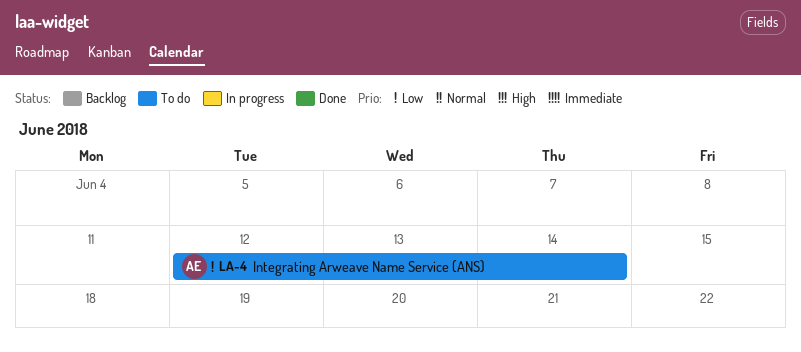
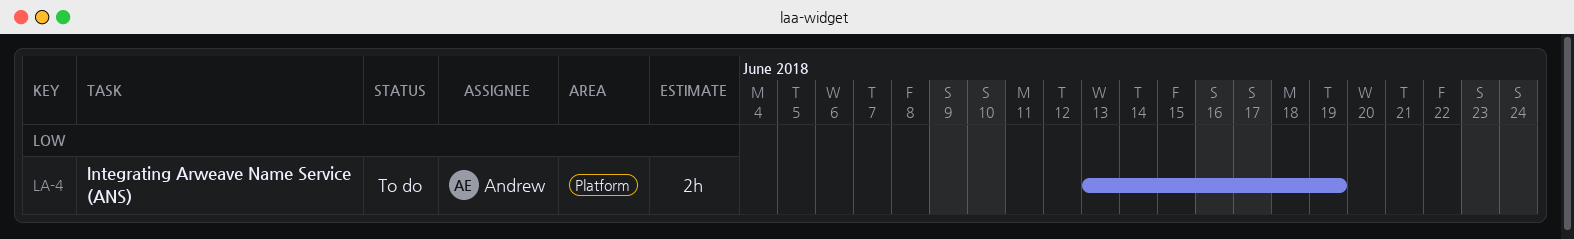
LA-4, start: Jun 12 -> Jun 13
LA-4, due: Jun 14 -> Jun 19

